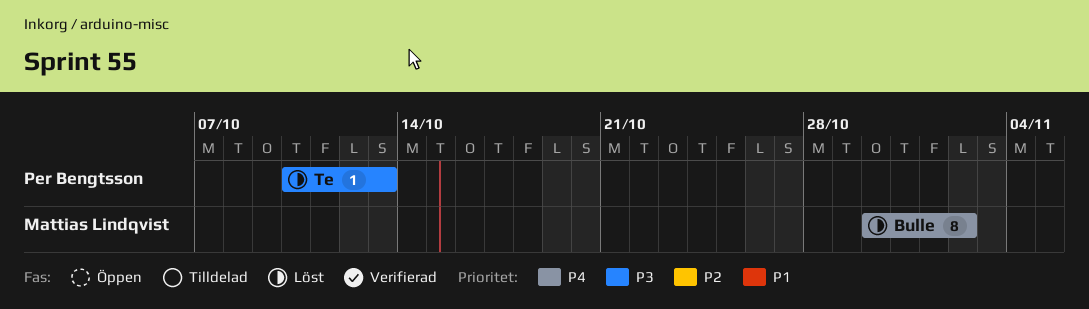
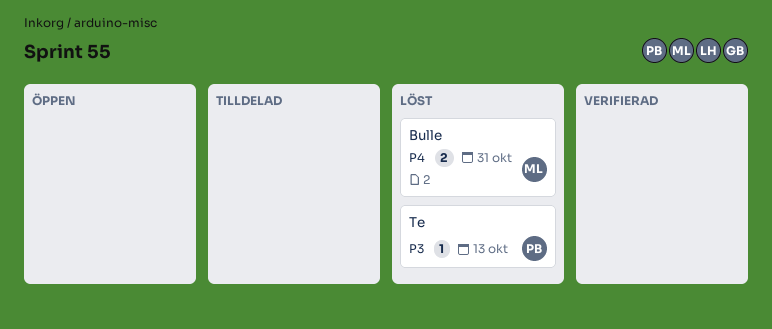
Bulle, estimate: 8 -> 2
Bulle, due: Nov 2 -> Oct 31

